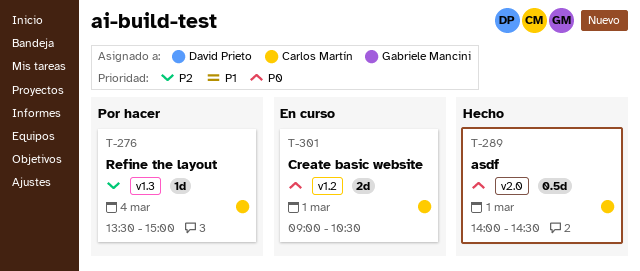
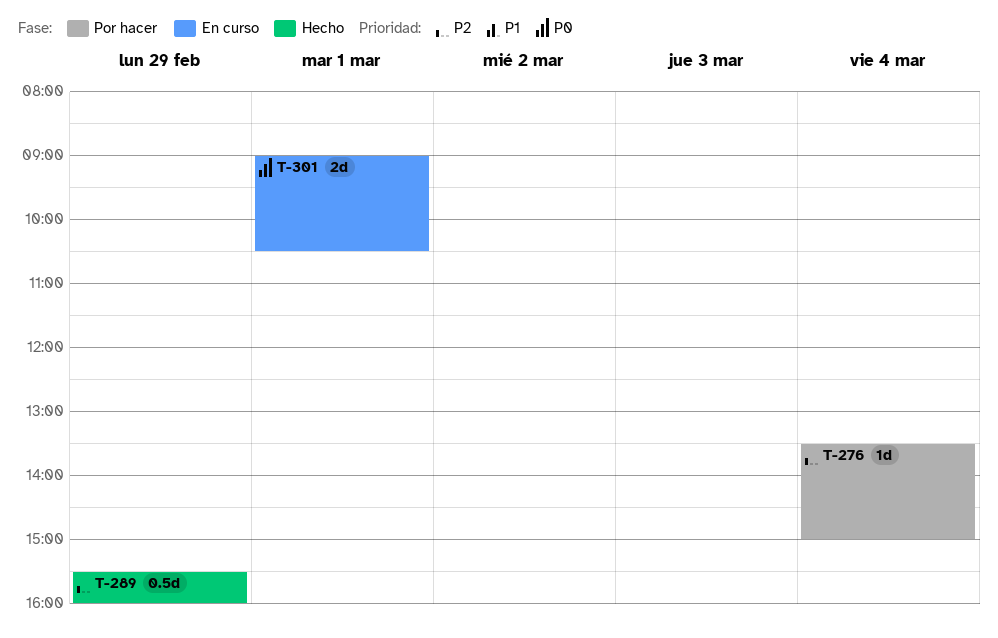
T-289, priority: P0 -> P2
T-289, day: Mar 1 -> Feb 29
T-289, begins: 14:00 -> 15:30
T-289, ends: 14:30 -> 16:00

